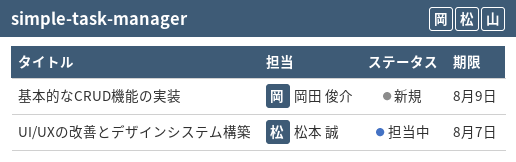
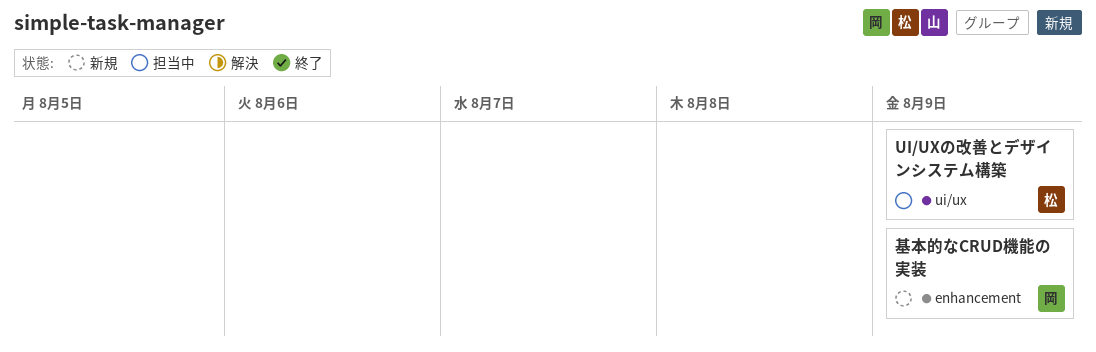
UI/UXの改善とデザインシステム構築, due: Aug 7 -> Aug 9

